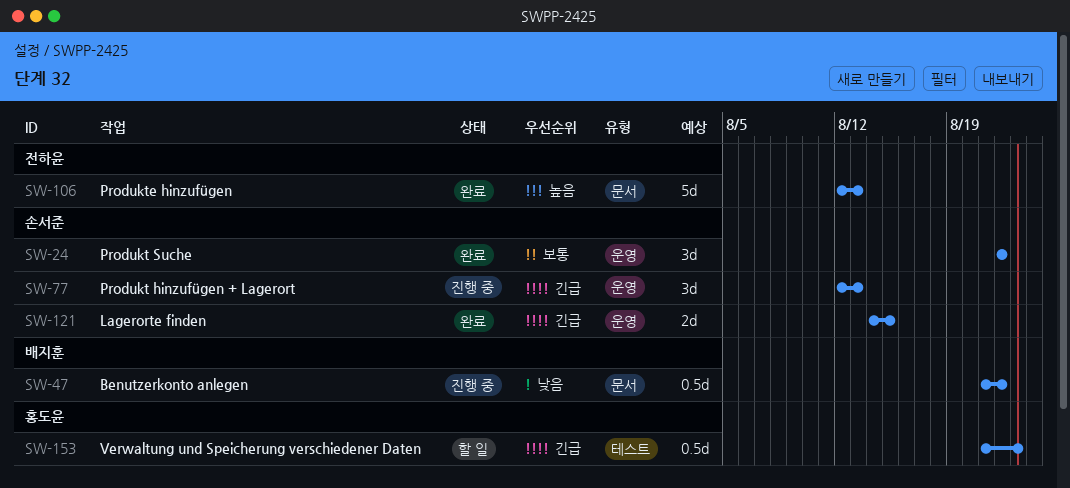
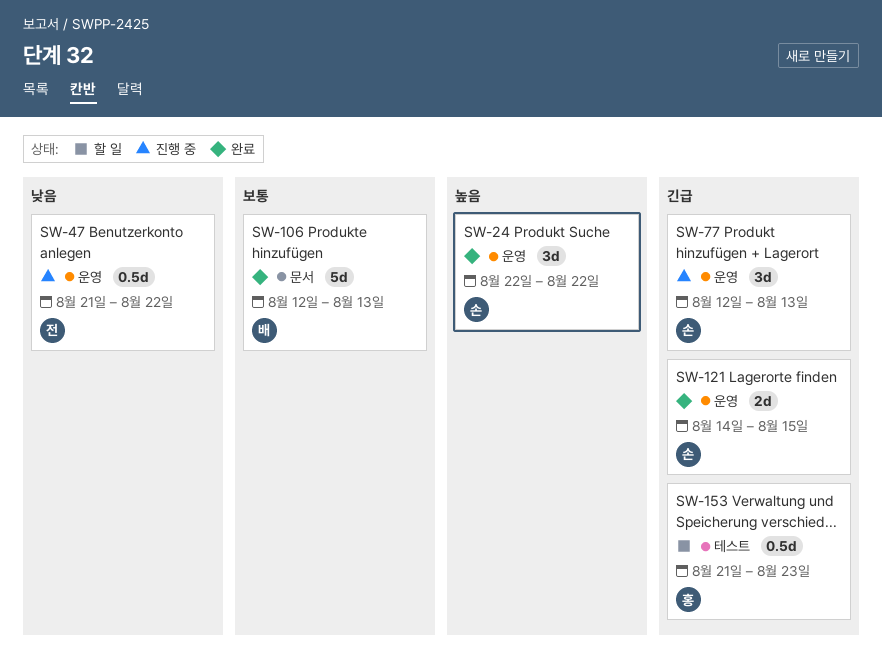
SW-24, priority: 보통 -> 높음
SW-47, owner: 배지훈 -> 전하윤
SW-47, label: 문서 -> 운영
SW-106, owner: 전하윤 -> 배지훈
SW-106, priority: 높음 -> 보통

